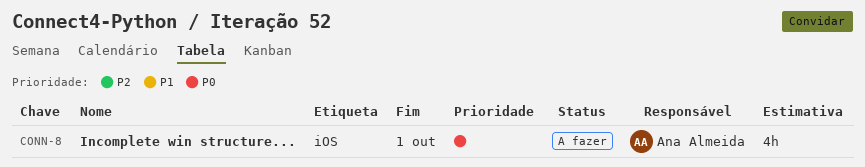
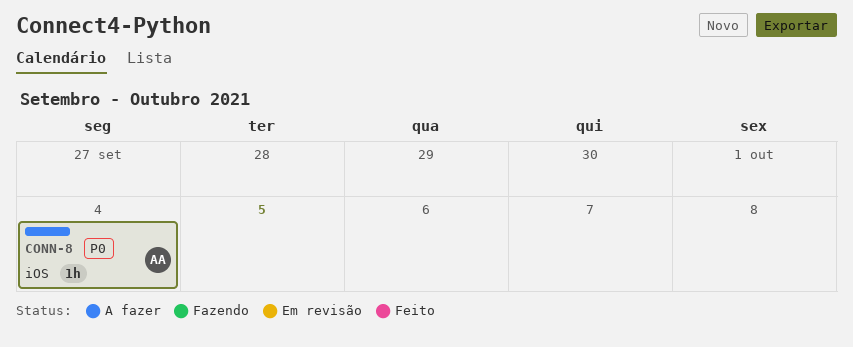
CONN-8, estimate: 4h -> 1h
CONN-8, due: Oct 1 -> Oct 4

